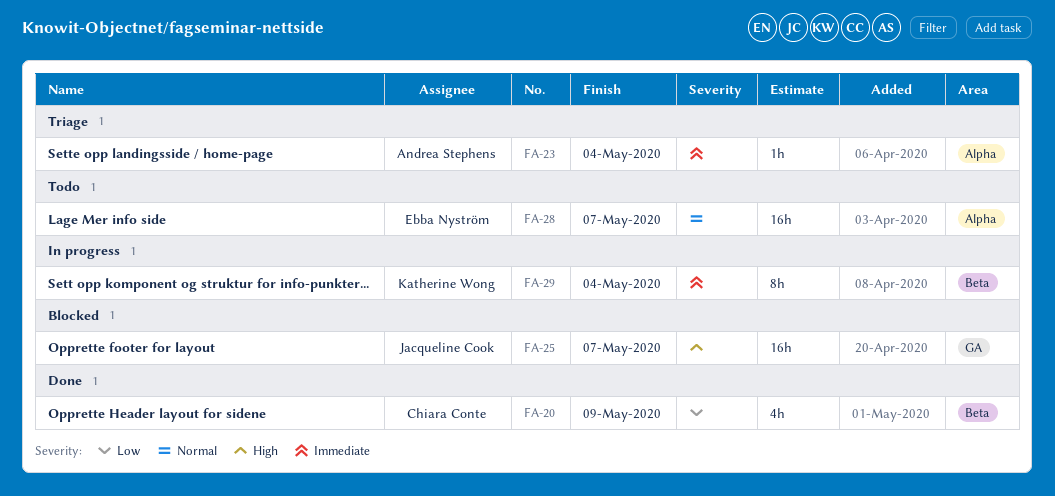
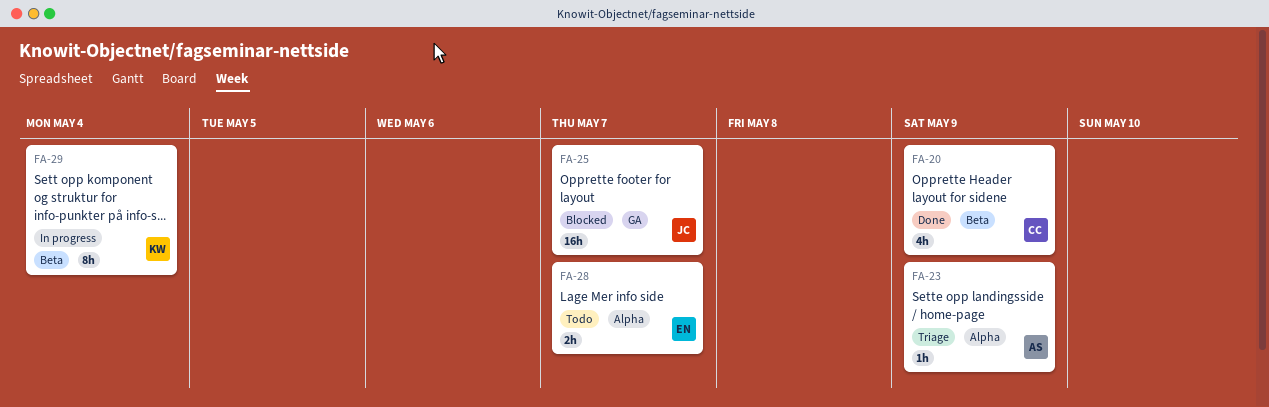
FA-23, due: May 4 -> May 9
FA-28, estimate: 16h -> 2h

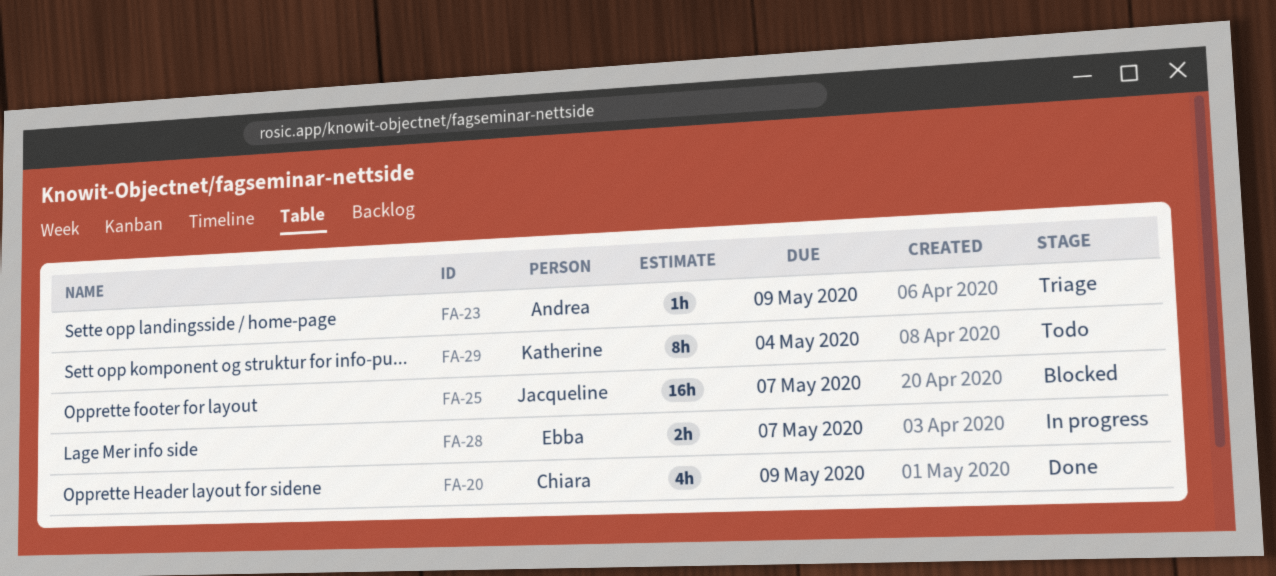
FA-28, status: Todo -> In progress
FA-29, status: In progress -> Todo

